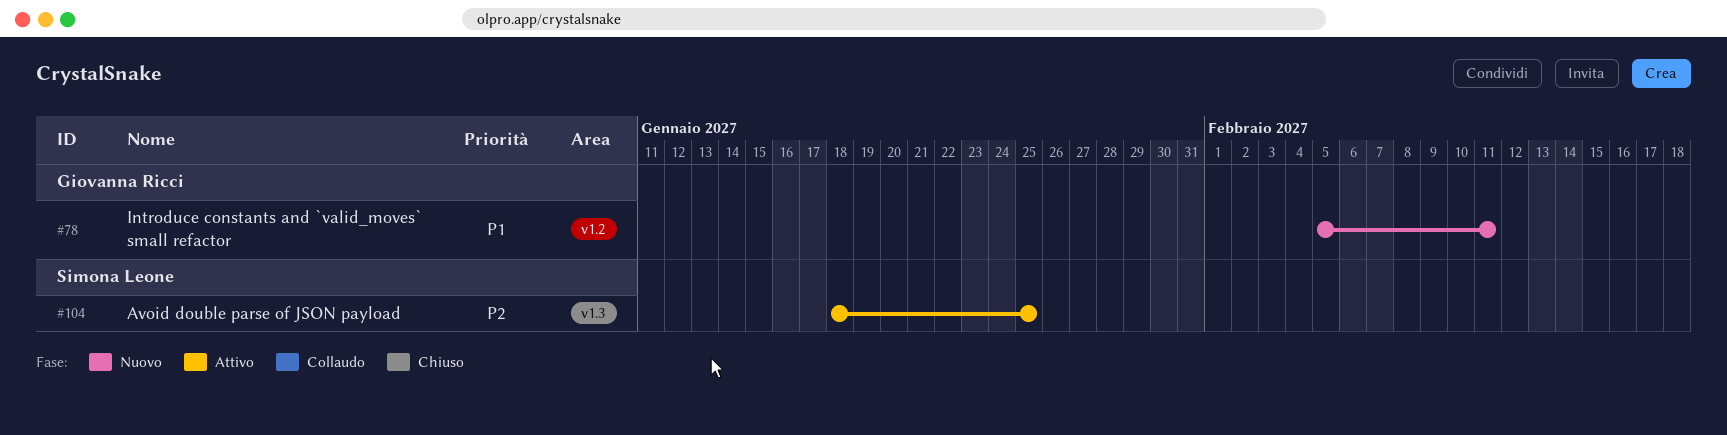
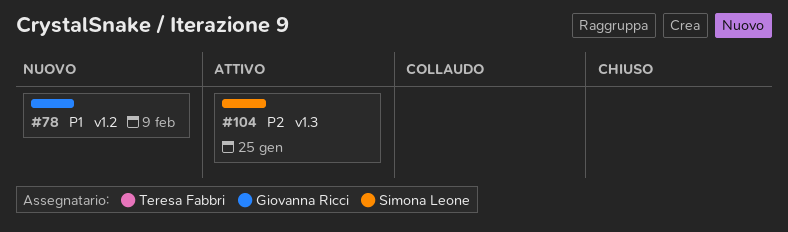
#78, due: Feb 11 -> Feb 9

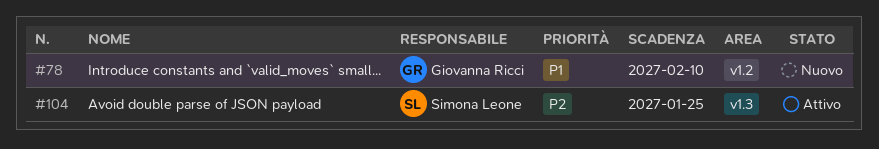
#78, due: Feb 9 -> Feb 10

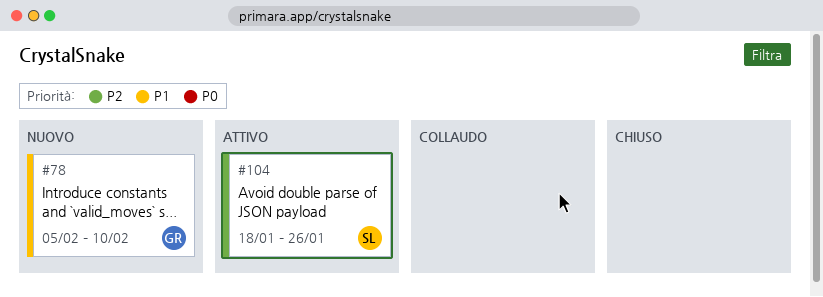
#104, due: Jan 25 -> Jan 26

